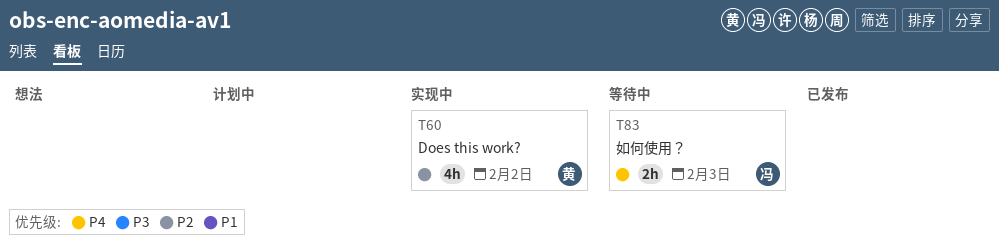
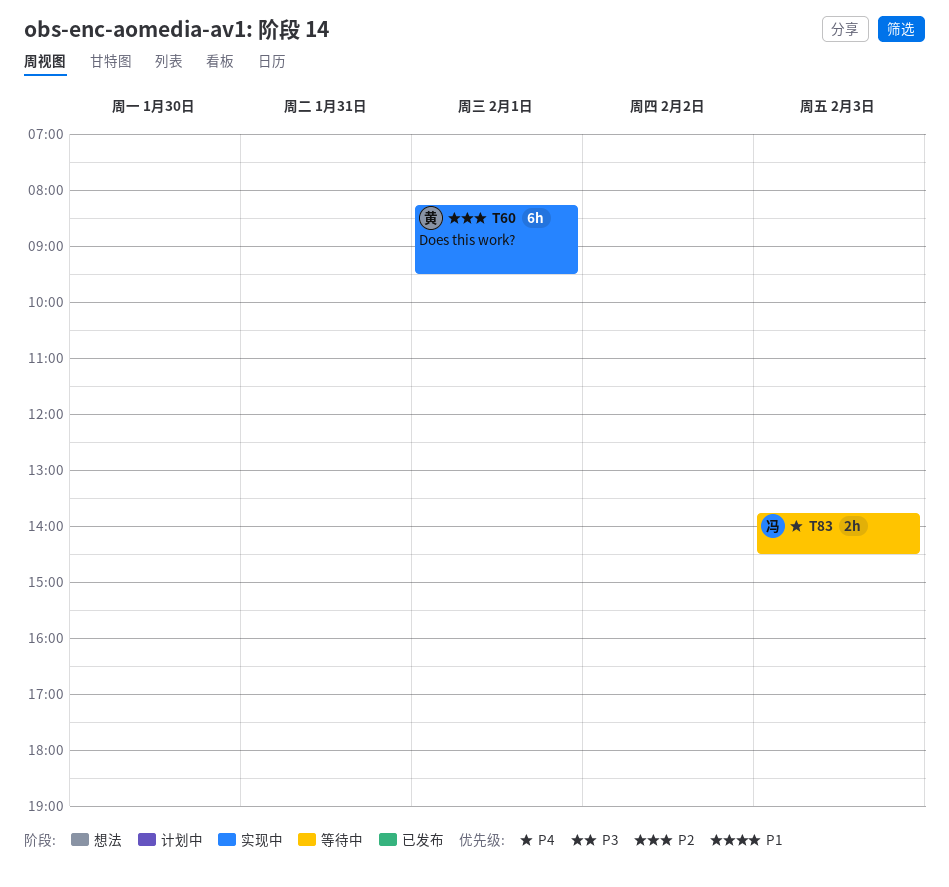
T60, estimate: 4h -> 6h
T60, day: Feb 2 -> Feb 1

